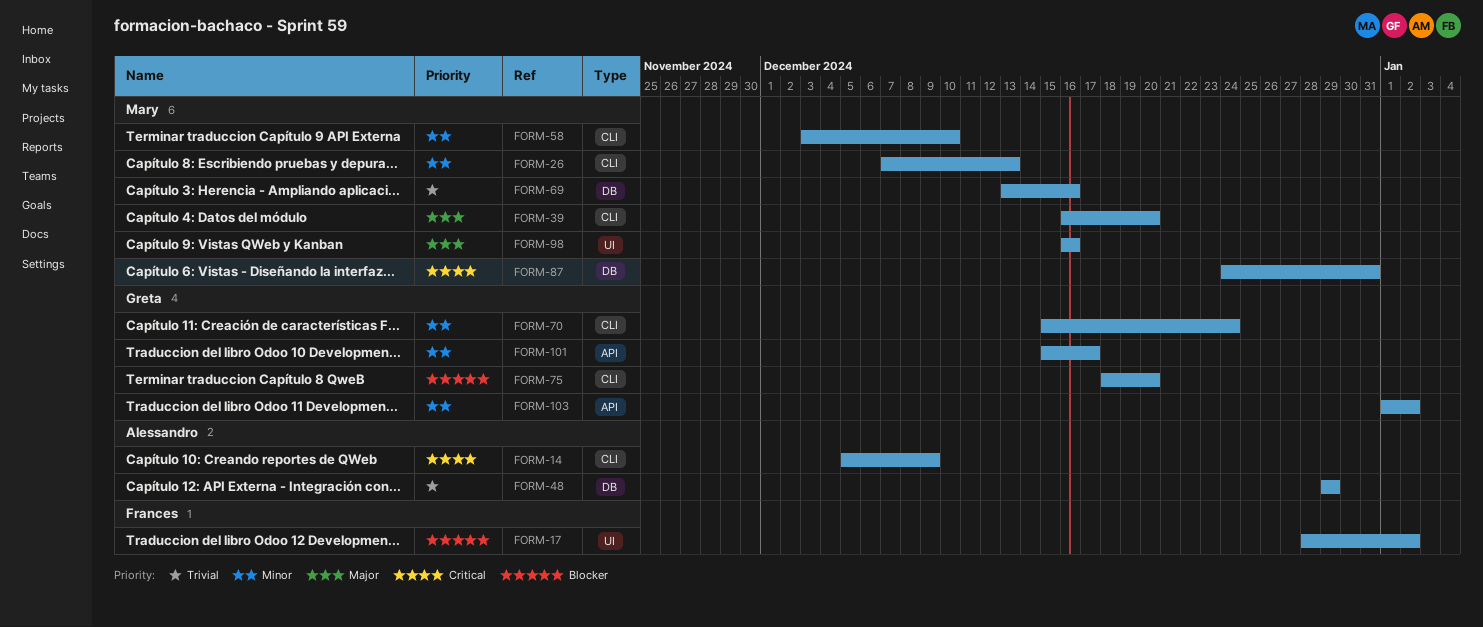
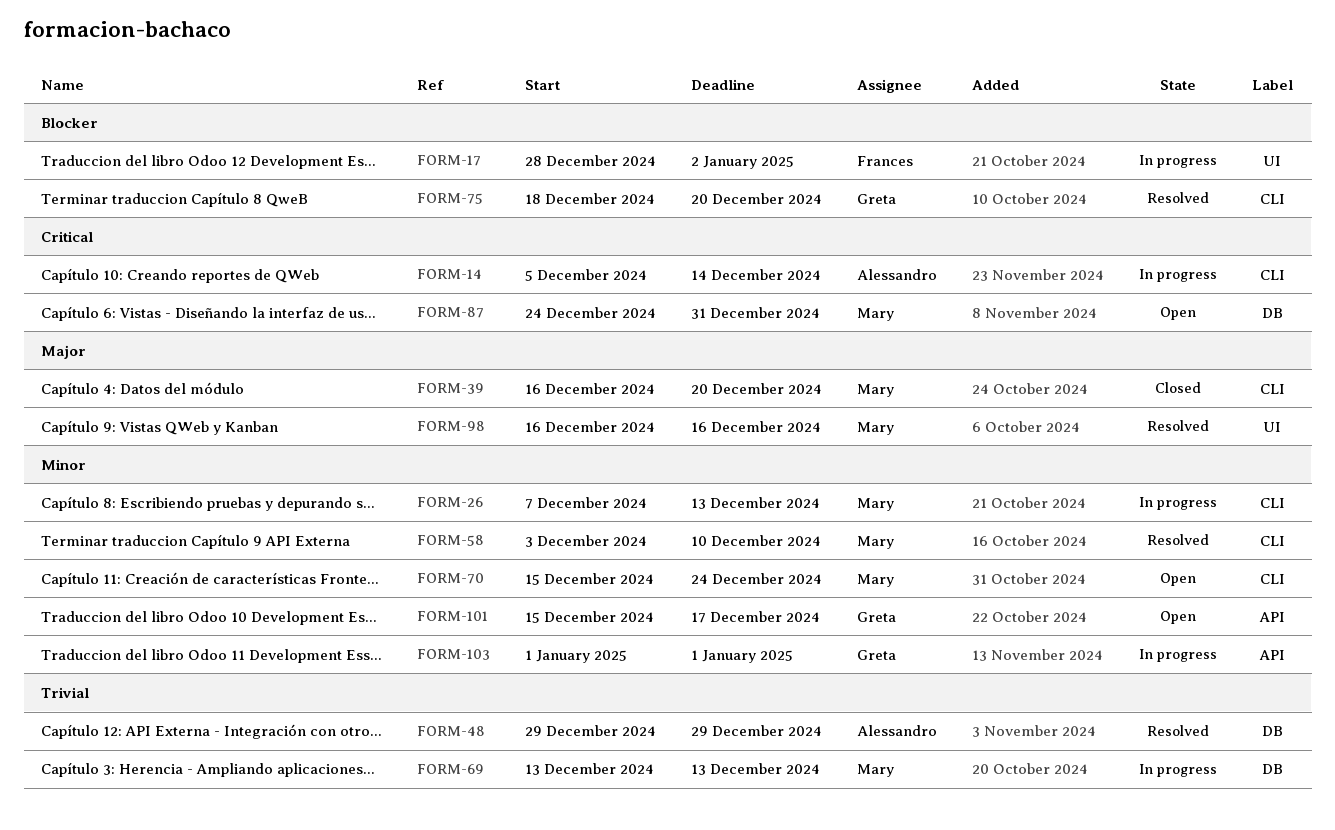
FORM-14, due: Dec 9 -> Dec 14
FORM-69, due: Dec 16 -> Dec 13
FORM-70, owner: Greta -> Mary
FORM-103, due: Jan 2 -> Jan 1

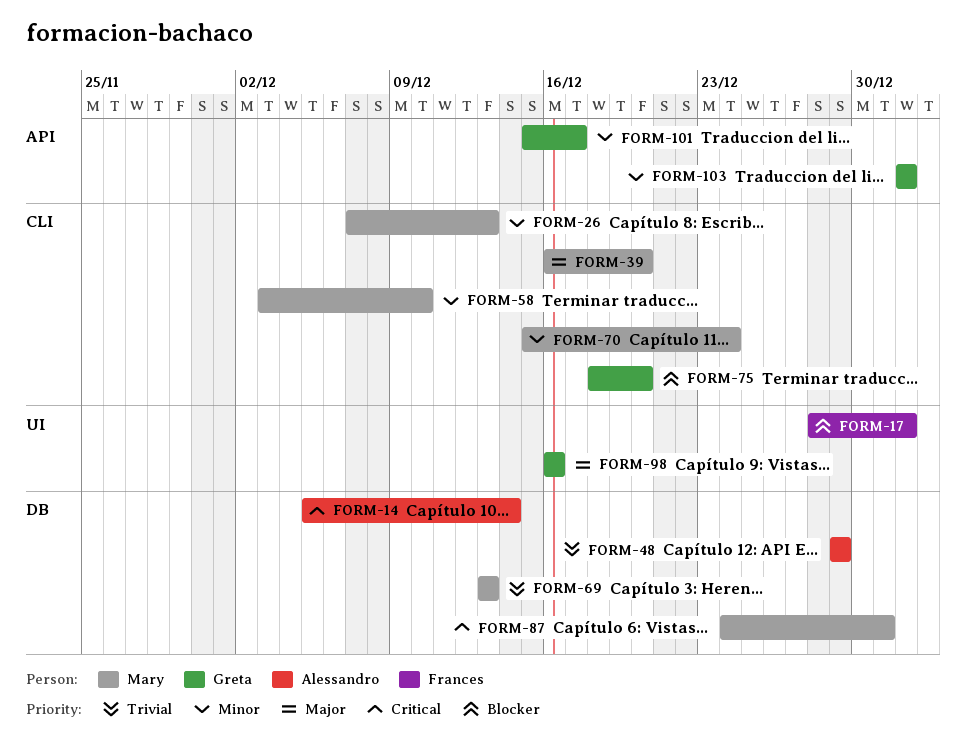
FORM-14, label: CLI -> DB
FORM-17, due: Jan 2 -> Jan 1
FORM-98, owner: Mary -> Greta

